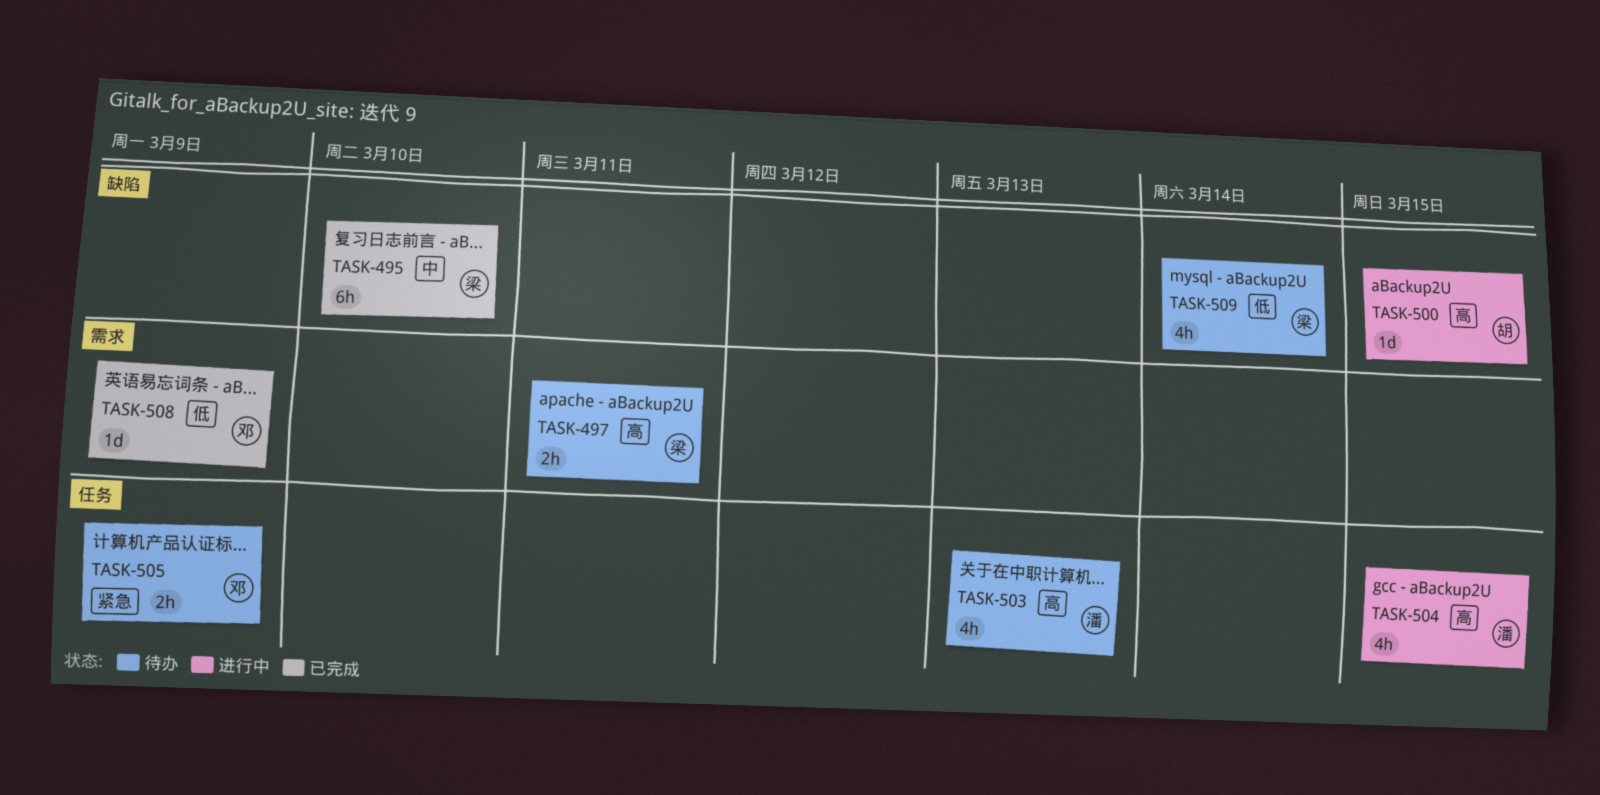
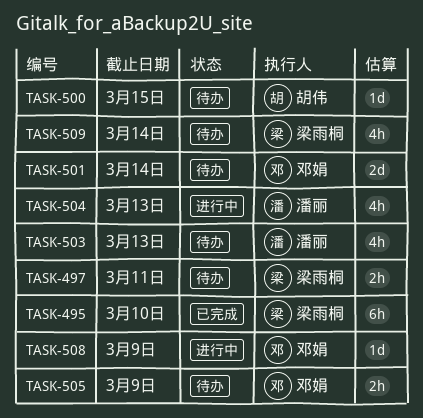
TASK-500, status: 进行中 -> 待办
TASK-501: none -> present
TASK-504, due: Mar 15 -> Mar 13
TASK-508, status: 已完成 -> 进行中

